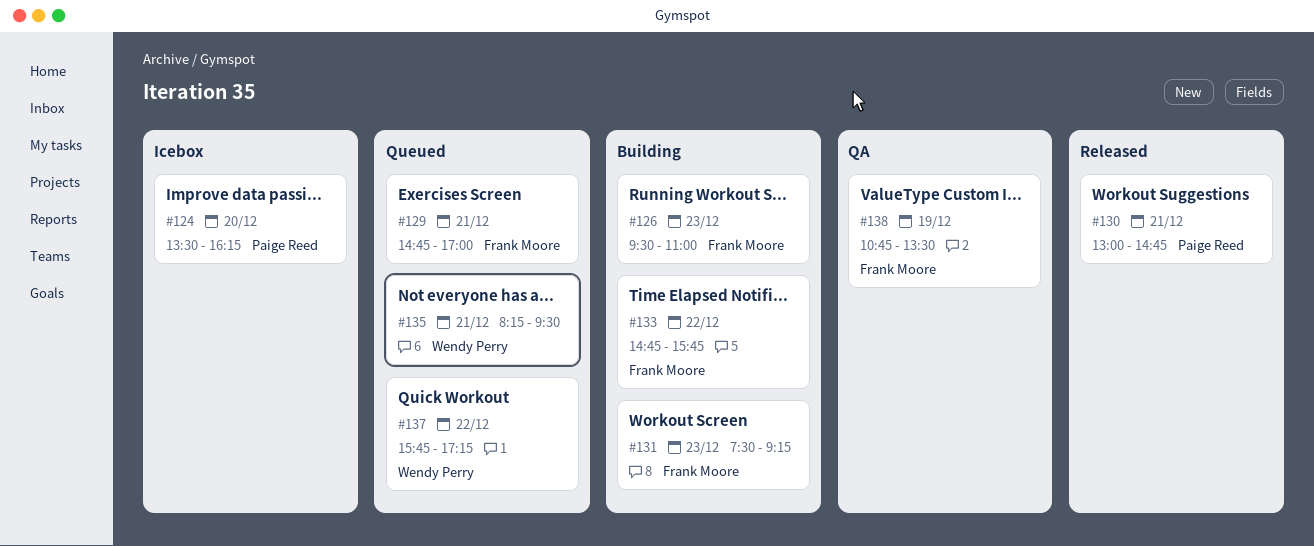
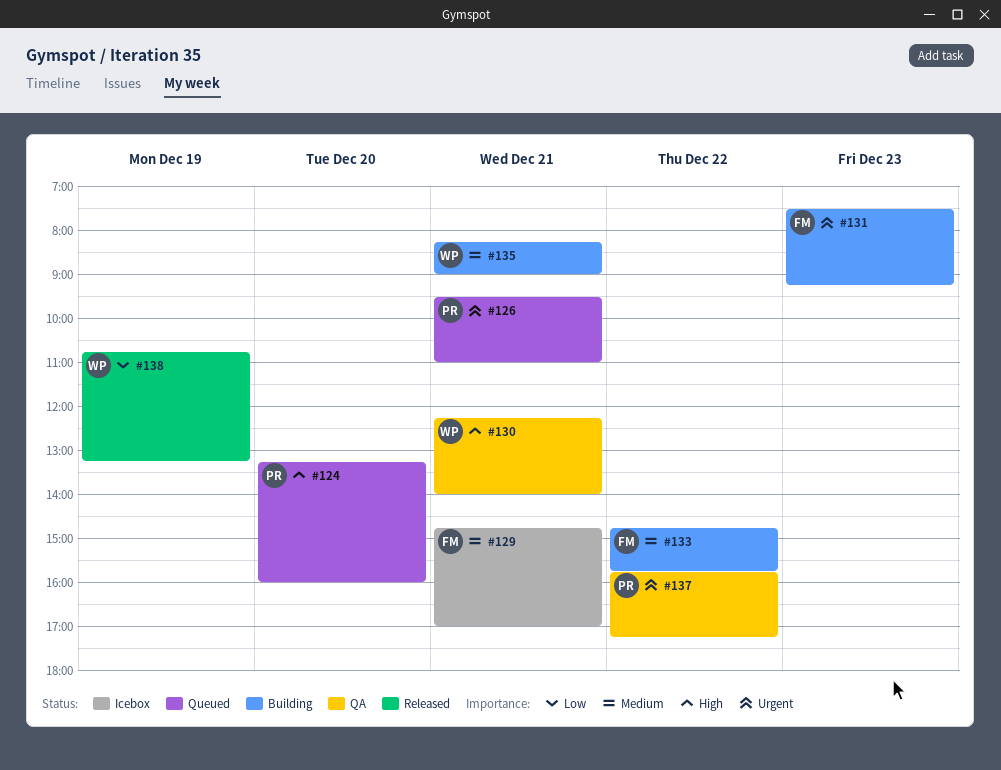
#124, status: Icebox -> Queued
#124, begins: 13:30 -> 13:15
#124, ends: 16:15 -> 16:00
#126, status: Building -> Queued
#126, owner: Frank Moore -> Paige Reed
#126, day: Dec 23 -> Dec 21
#129, status: Queued -> Icebox
#130, status: Released -> QA
#130, owner: Paige Reed -> Wendy Perry
#130, begins: 13:00 -> 12:15
#130, ends: 14:45 -> 14:00
#135, status: Queued -> Building
#135, ends: 09:30 -> 09:00
#137, status: Queued -> QA
#137, owner: Wendy Perry -> Paige Reed
#138, status: QA -> Released
#138, owner: Frank Moore -> Wendy Perry
#138, ends: 13:30 -> 13:15

